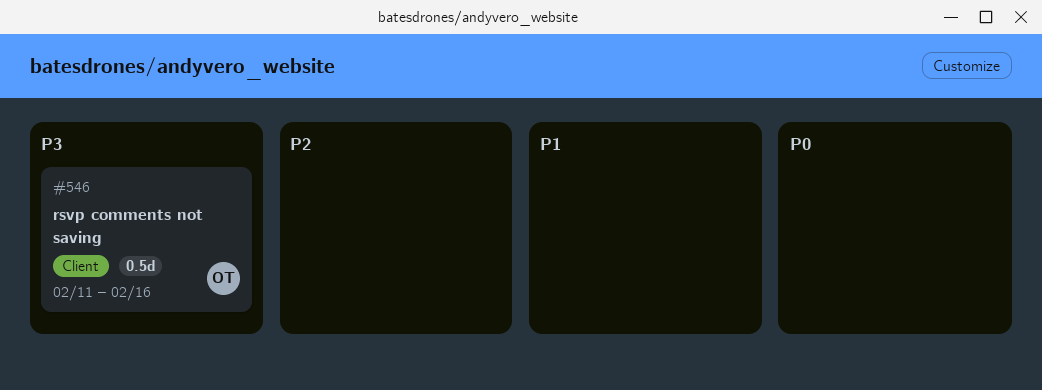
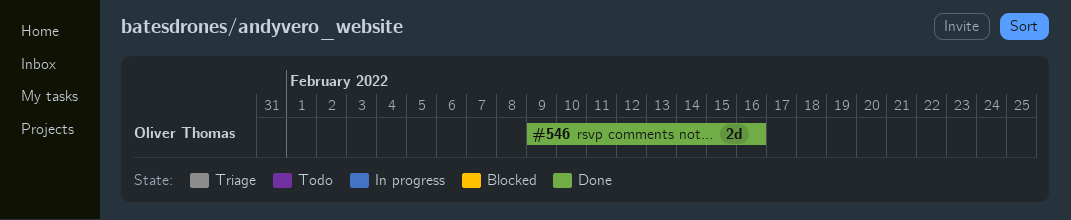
#546, estimate: 0.5d -> 2d
#546, start: Feb 11 -> Feb 9

